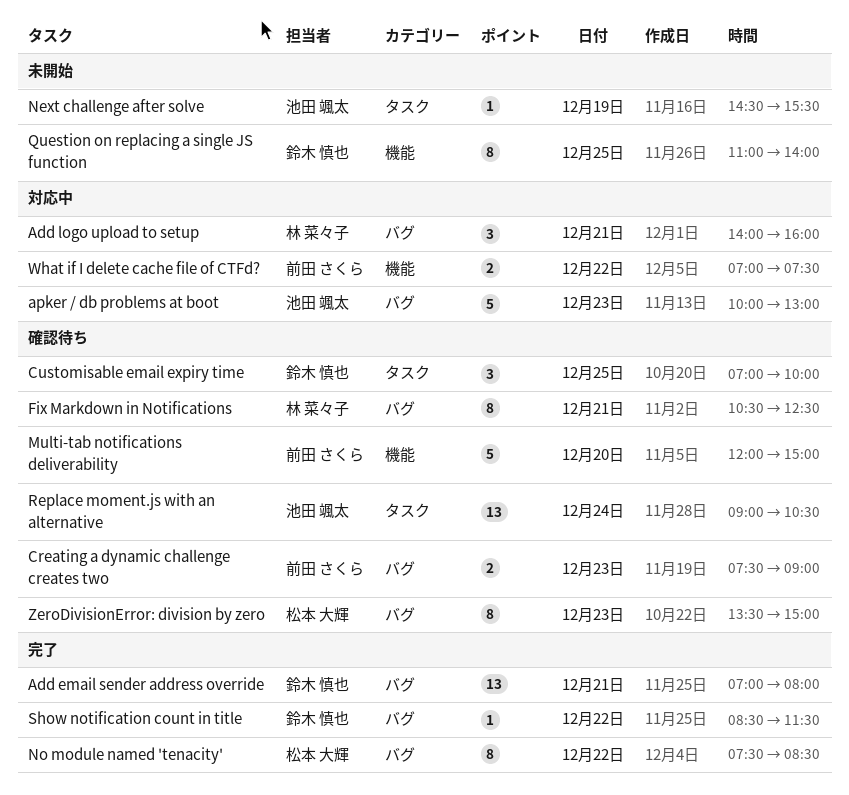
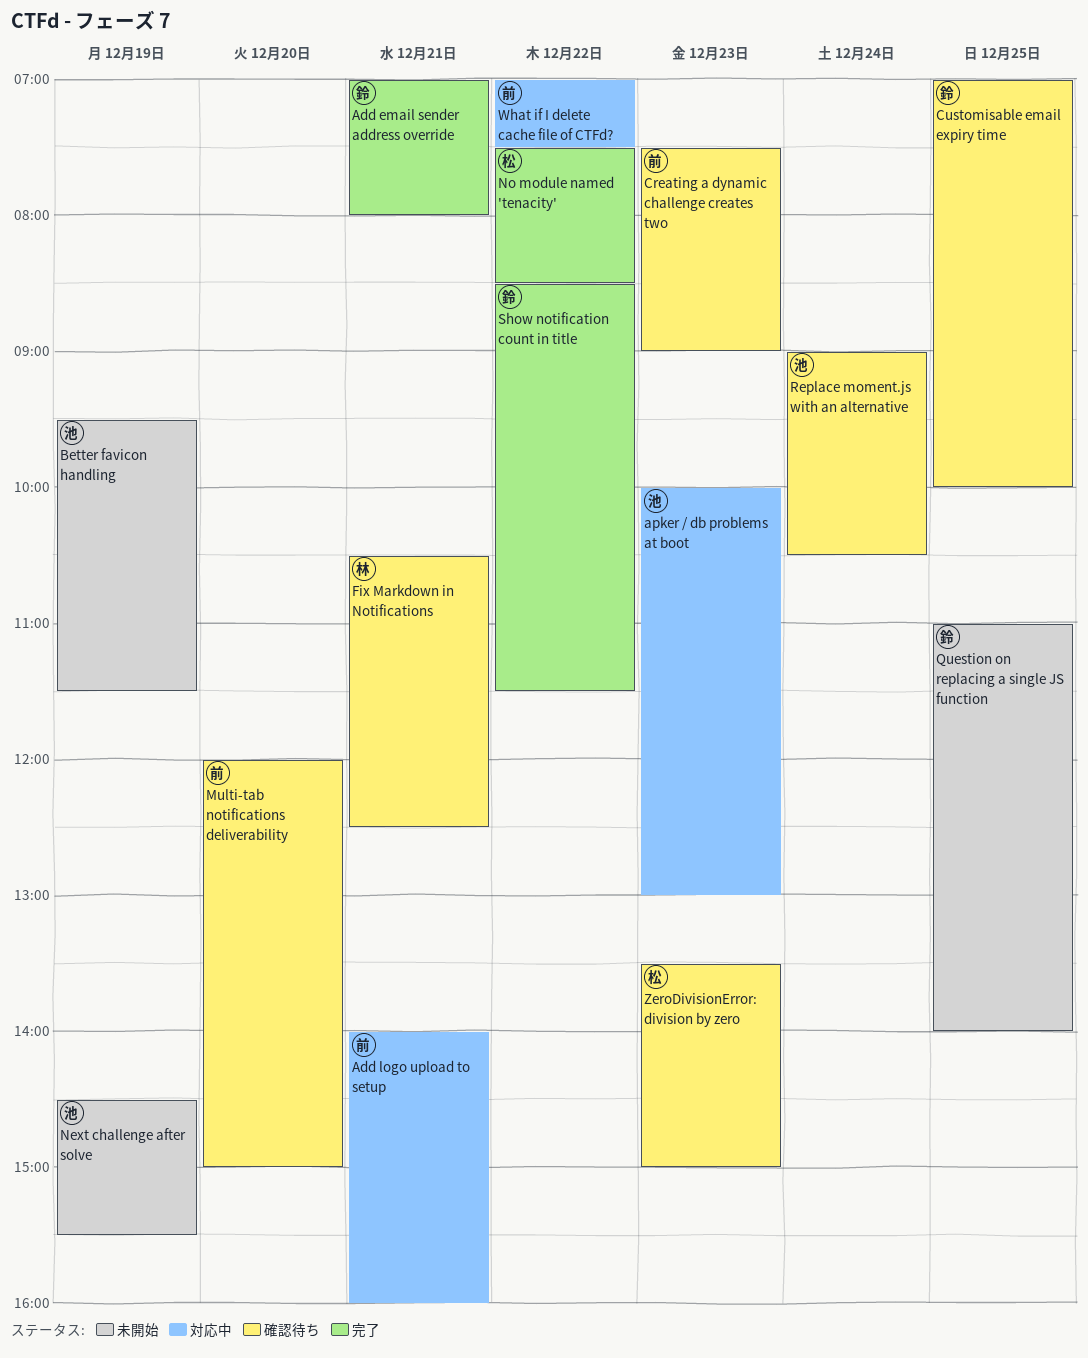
Add logo upload to setup, owner: 林 菜々子 -> 前田 さくら
Better favicon handling: none -> present

